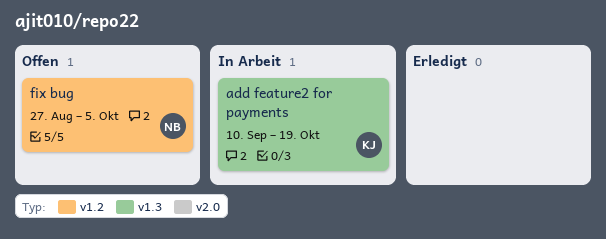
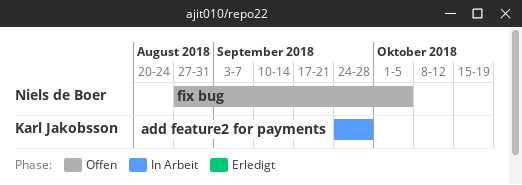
add feature2 for payments, start: Sep 10 -> Sep 24
add feature2 for payments, due: Oct 19 -> Sep 28

